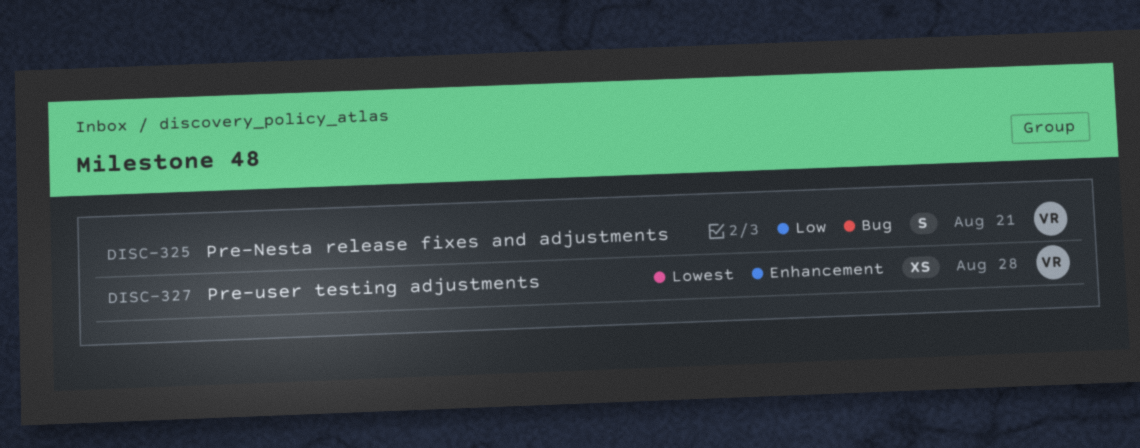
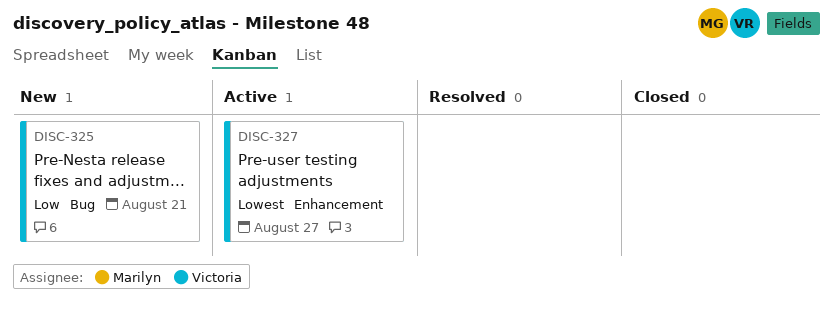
DISC-327, due: Aug 28 -> Aug 27

